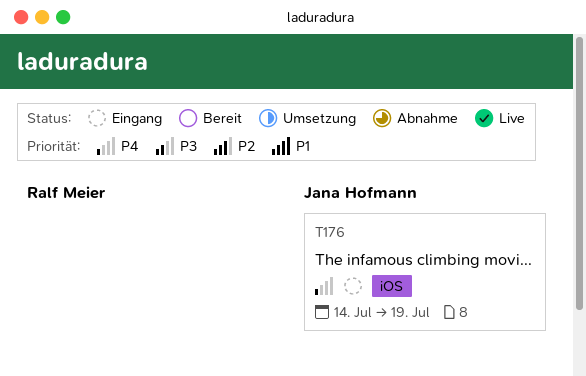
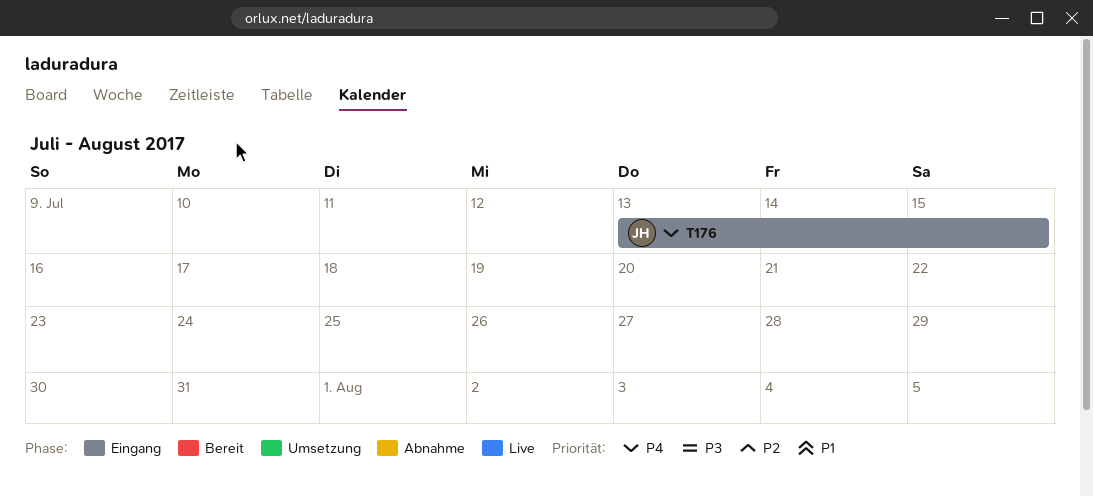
T176, start: Jul 14 -> Jul 13
T176, due: Jul 19 -> Jul 15

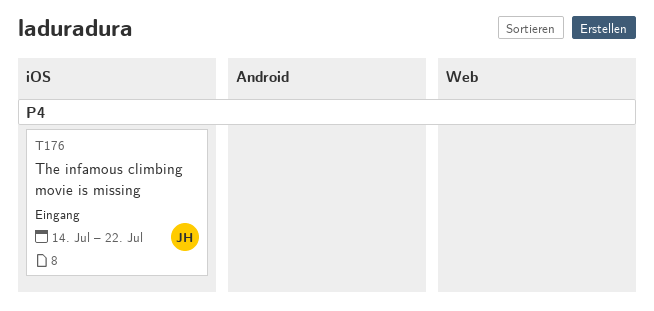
T176, start: Jul 13 -> Jul 14
T176, due: Jul 15 -> Jul 22

